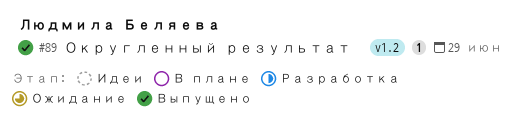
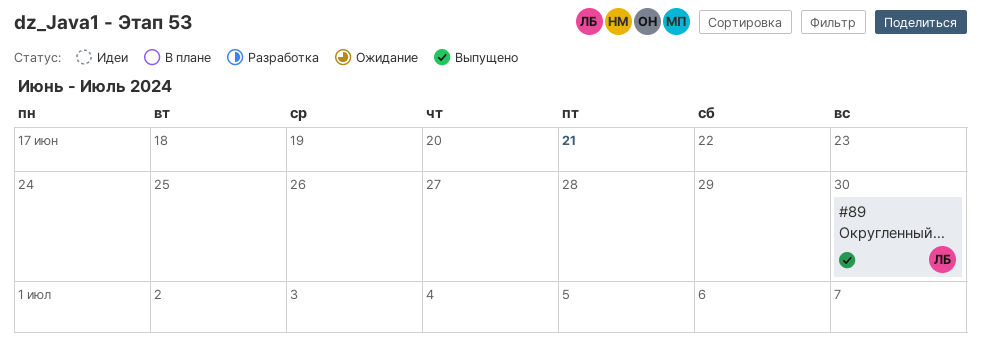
#89, due: Jun 29 -> Jun 30

